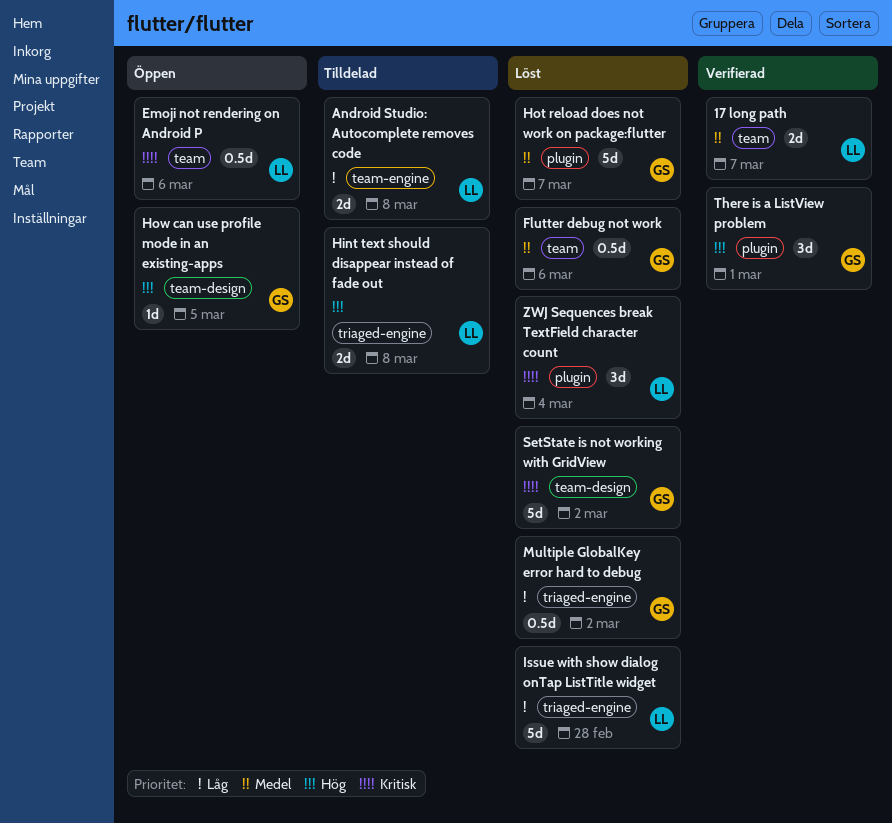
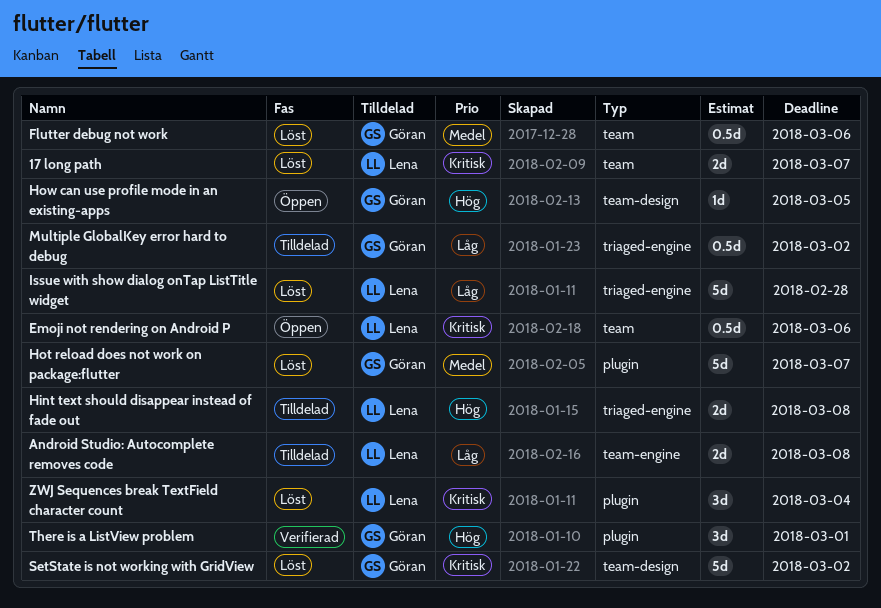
17 long path, status: Verifierad -> Löst
17 long path, priority: Medel -> Kritisk
Multiple GlobalKey error hard to debug, status: Löst -> Tilldelad

